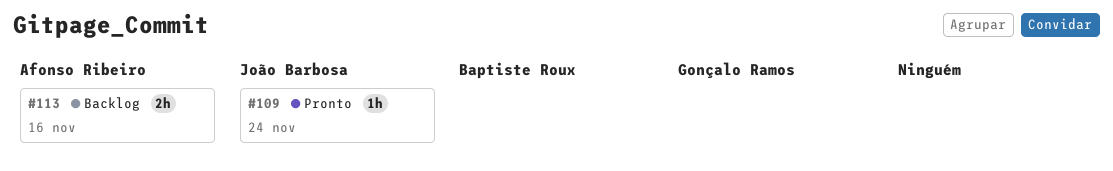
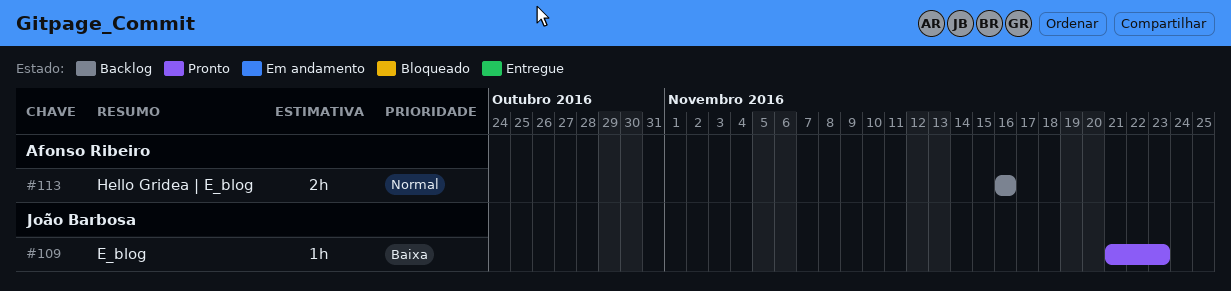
#109, due: Nov 24 -> Nov 23

